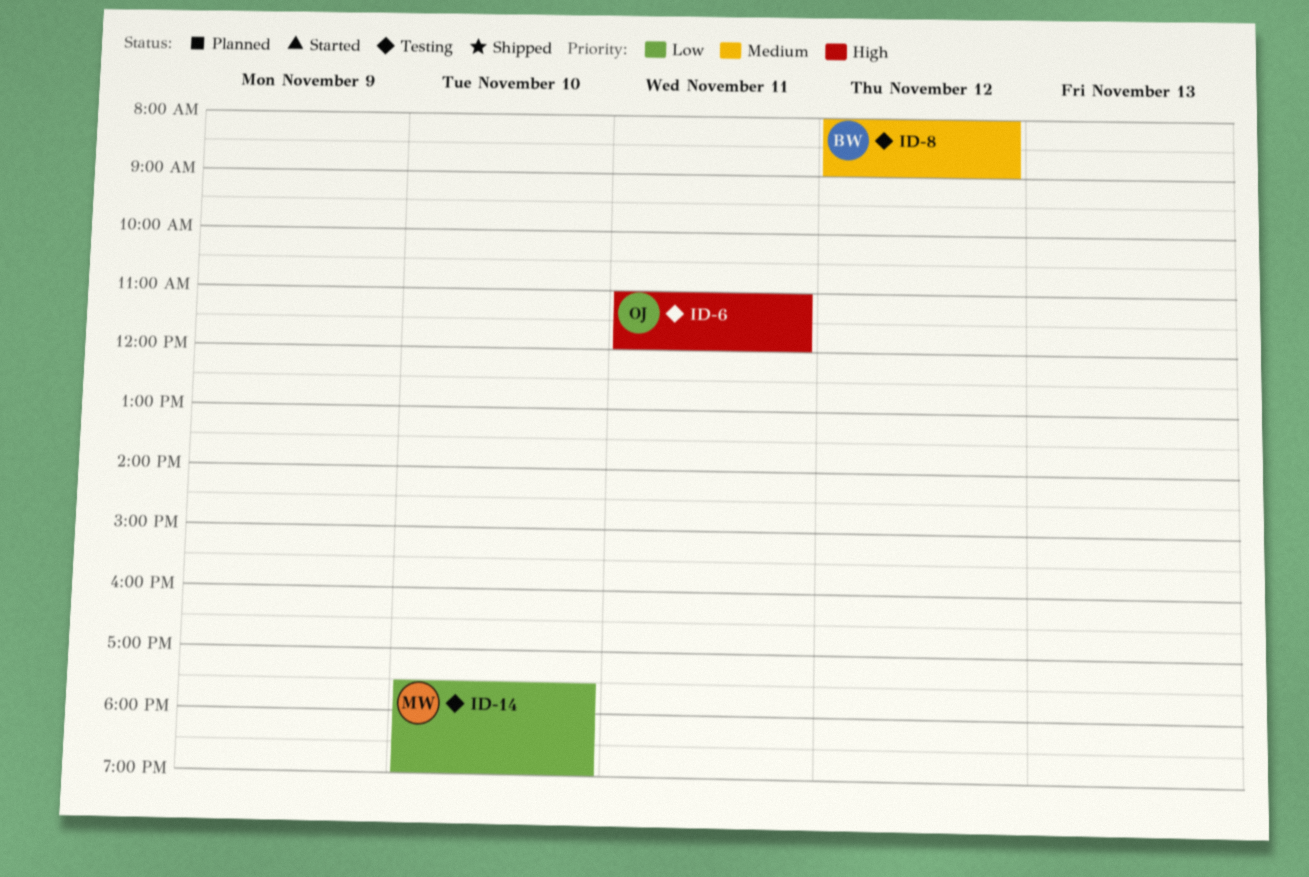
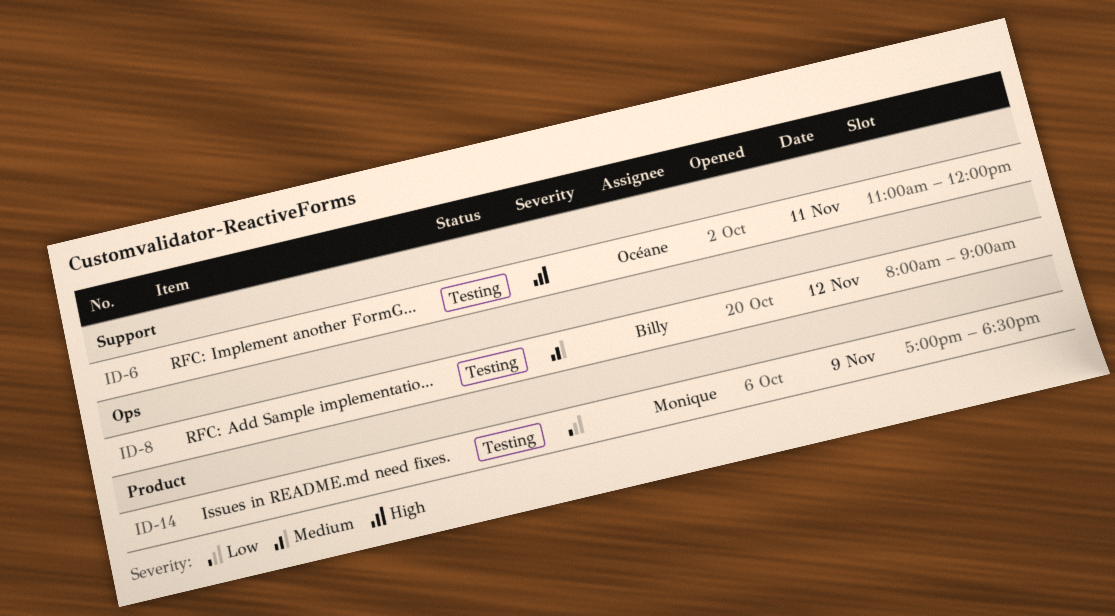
ID-14, day: Nov 10 -> Nov 9
ID-14, begins: 17:30 -> 17:00
ID-14, ends: 19:00 -> 18:30

